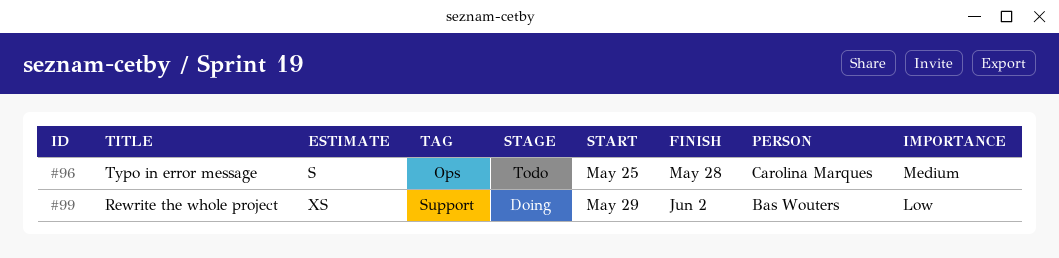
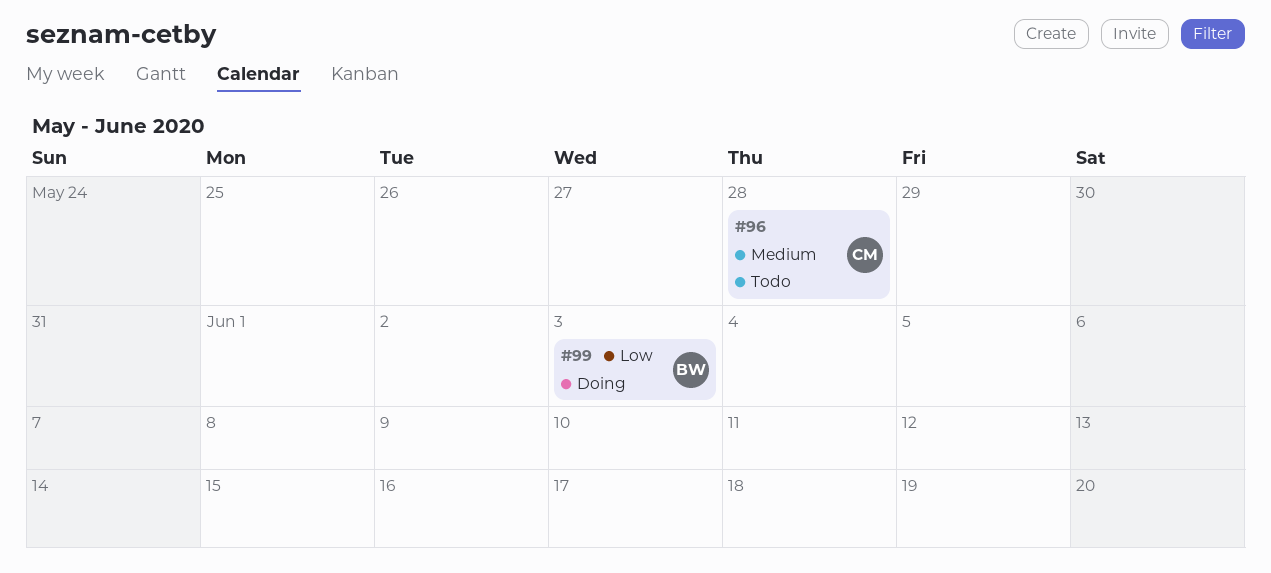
#99, due: Jun 2 -> Jun 3

